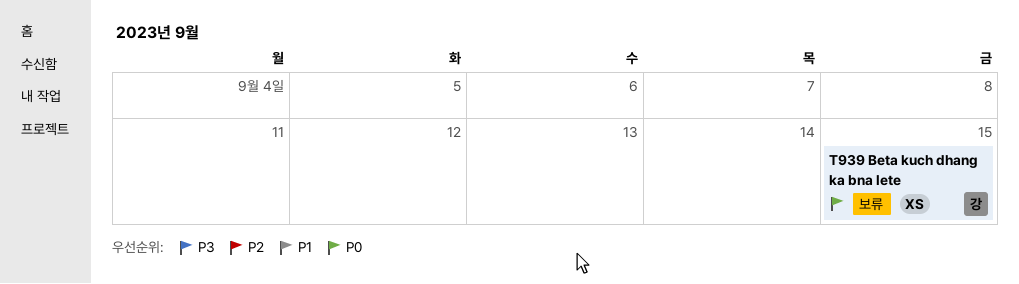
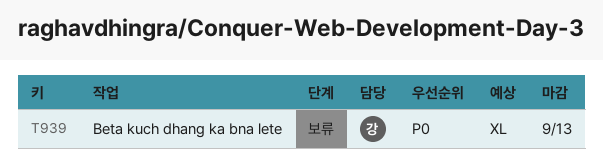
T939, estimate: XS -> XL
T939, due: Sep 15 -> Sep 13

